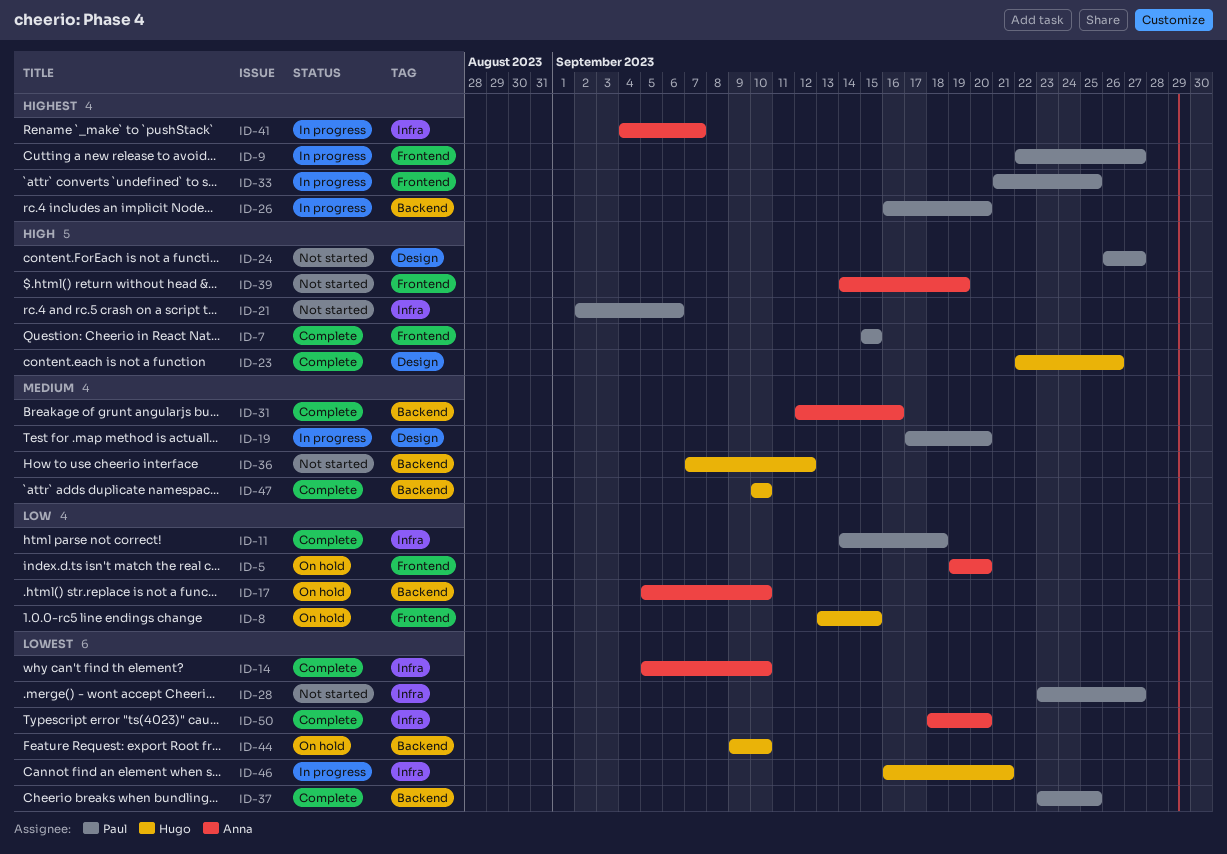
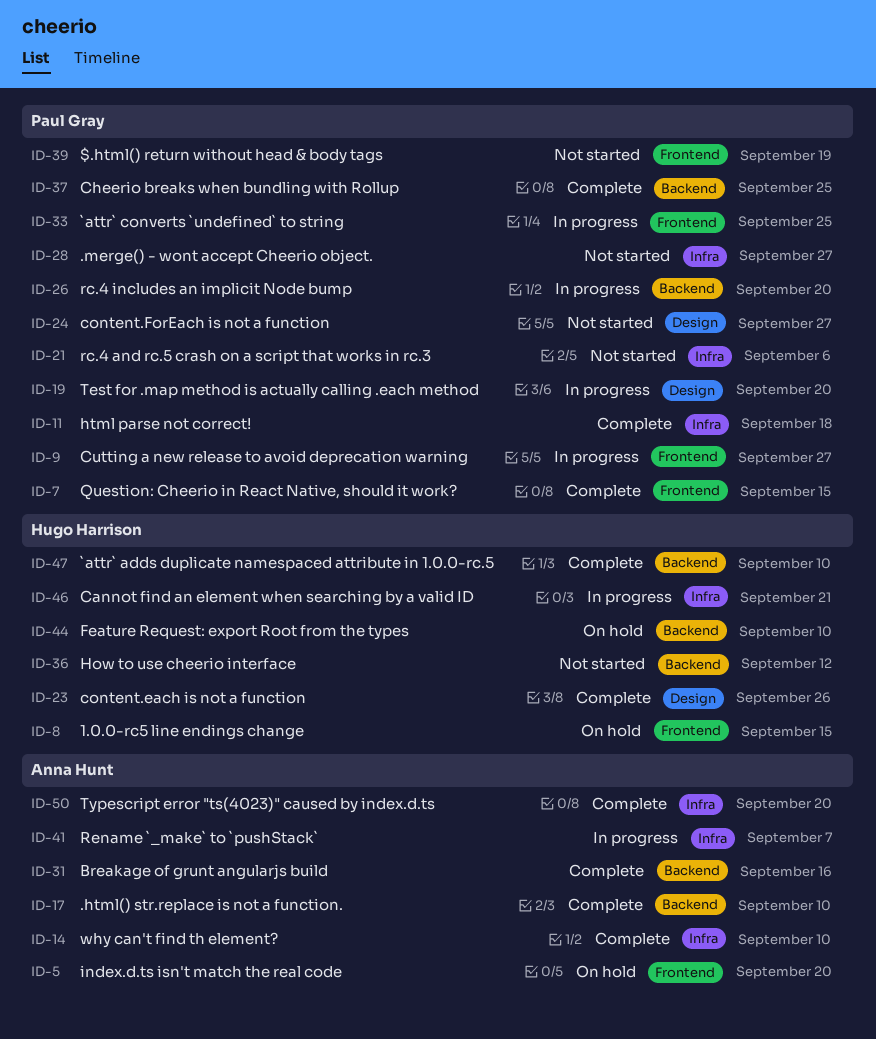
ID-17, status: On hold -> Complete
ID-39, owner: Anna Hunt -> Paul Gray

